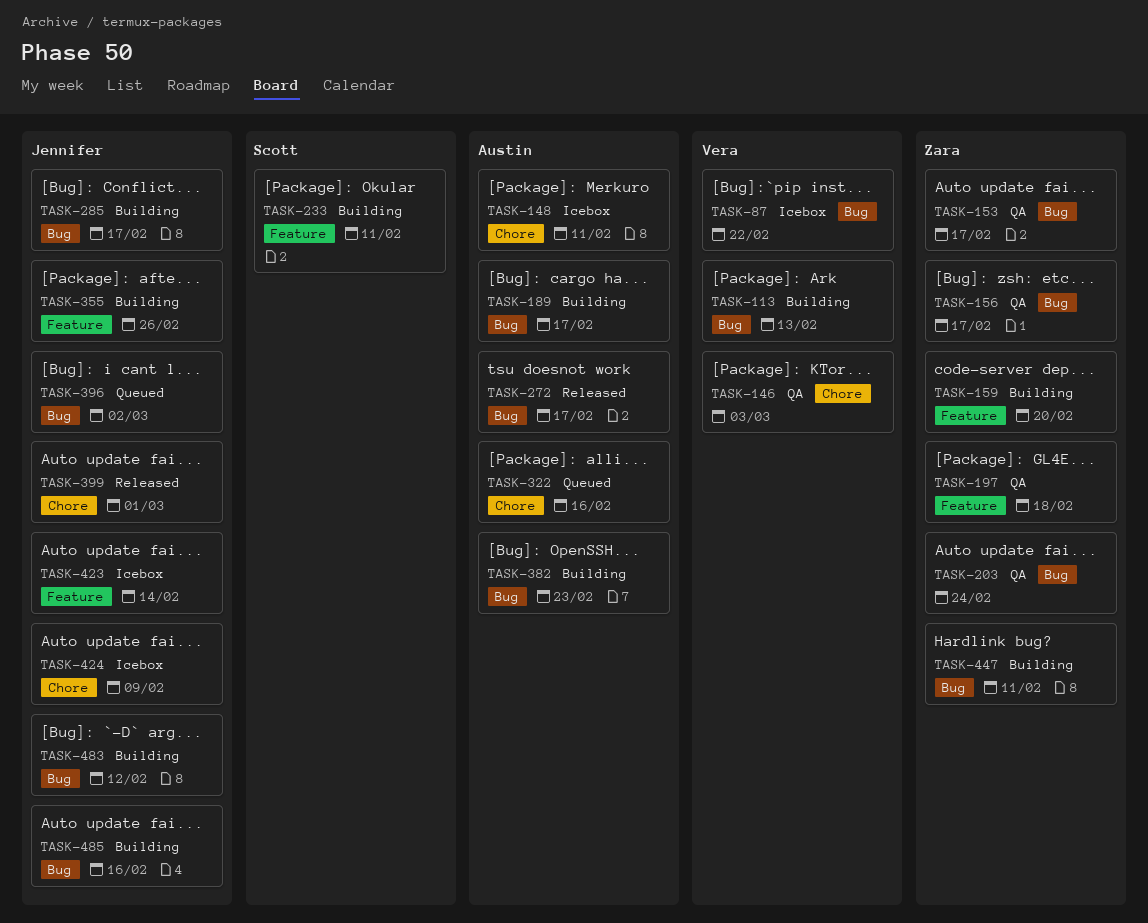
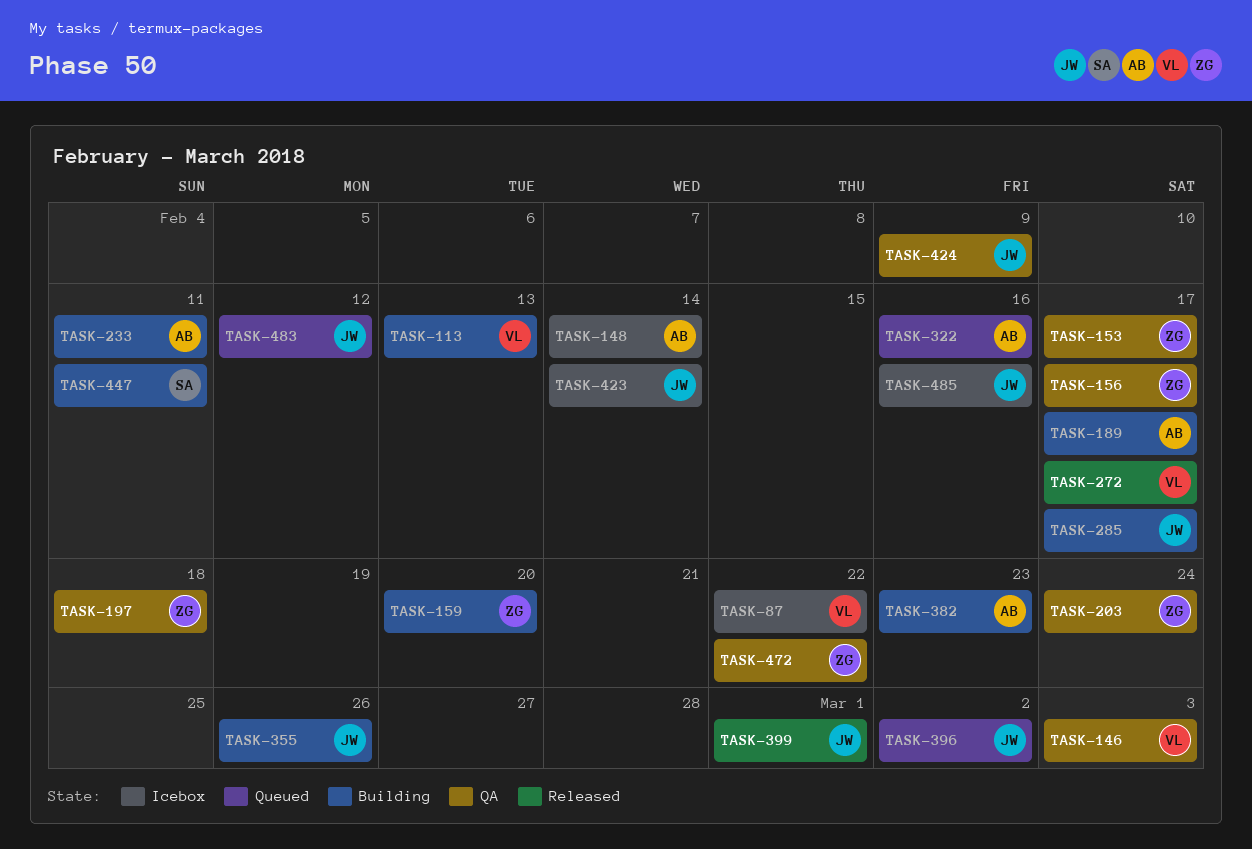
TASK-148, due: Feb 11 -> Feb 14
TASK-233, owner: Scott -> Austin
TASK-272, owner: Austin -> Vera
TASK-424, status: Icebox -> QA
TASK-447, owner: Zara -> Scott
TASK-472: none -> present
TASK-483, status: Building -> Queued
TASK-485, status: Building -> Icebox

